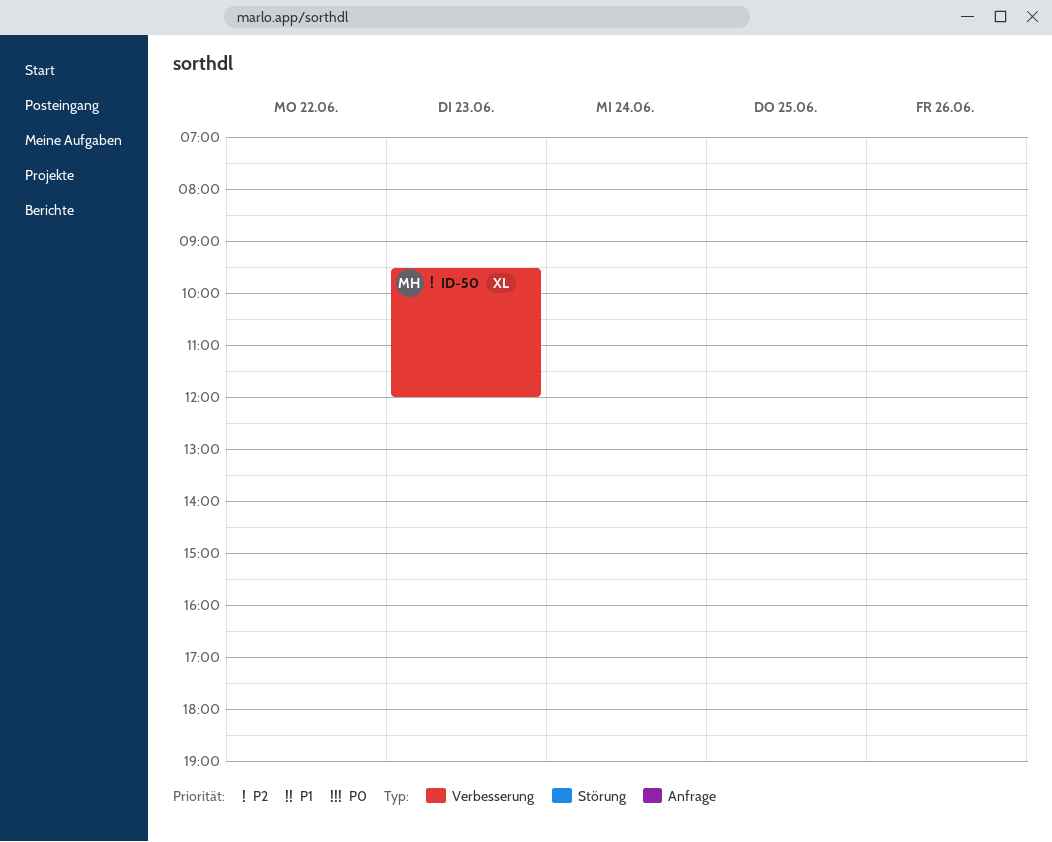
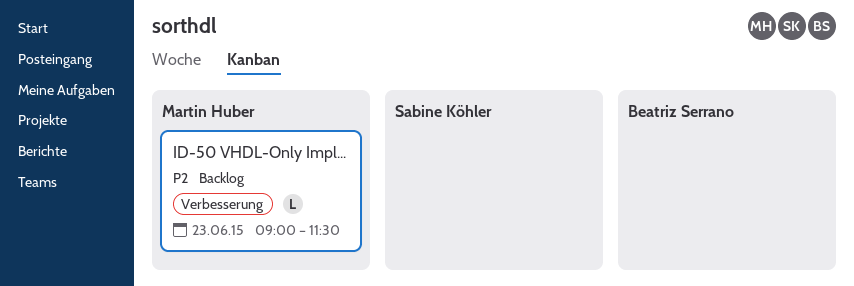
ID-50, estimate: XL -> L
ID-50, begins: 09:30 -> 09:00
ID-50, ends: 12:00 -> 11:30

